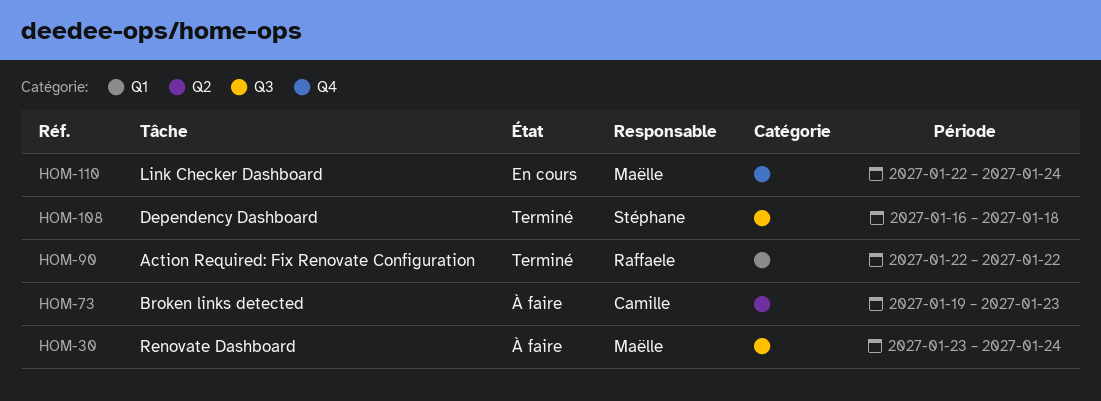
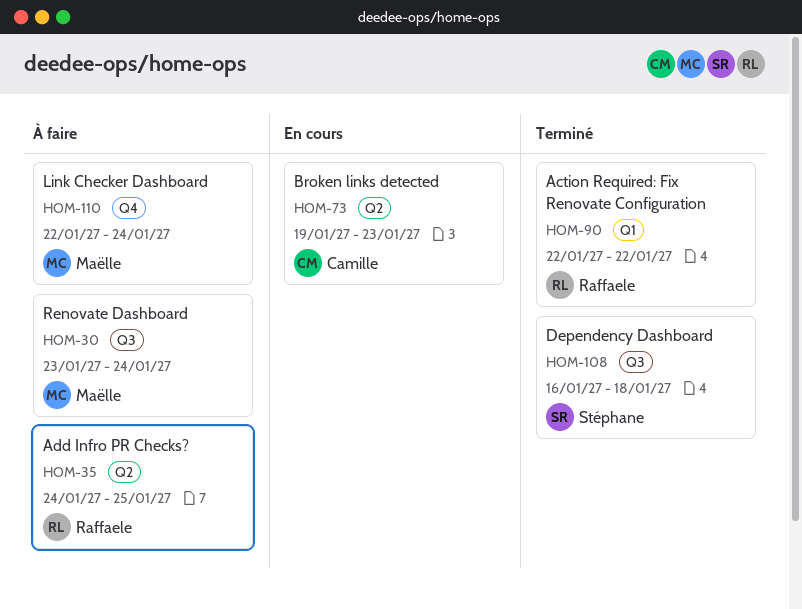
HOM-35: none -> present
HOM-73, status: À faire -> En cours
HOM-110, status: En cours -> À faire

